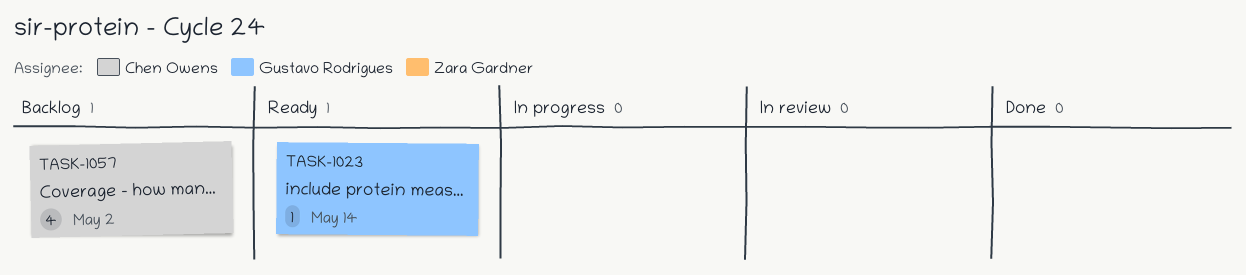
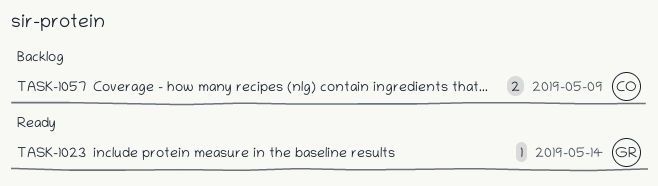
TASK-1057, estimate: 4 -> 2
TASK-1057, due: May 2 -> May 9

